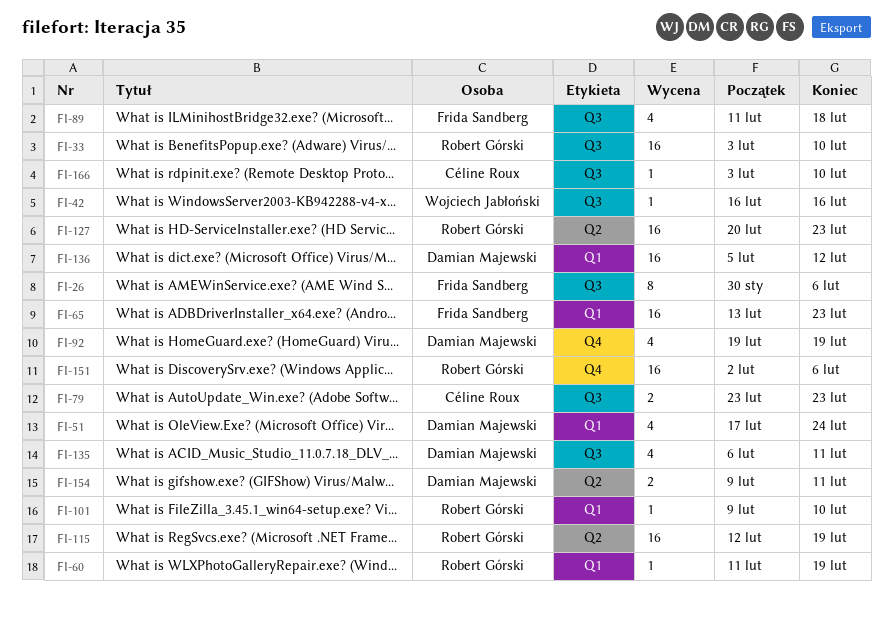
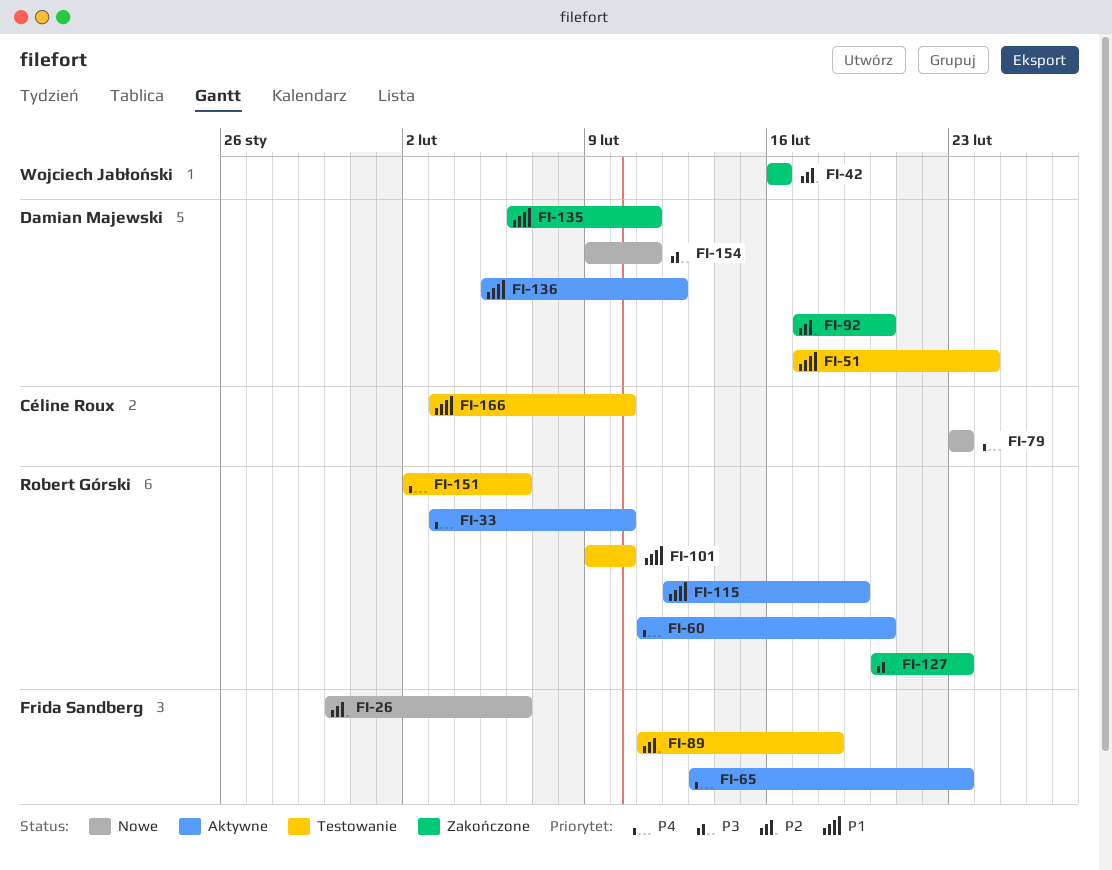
FI-60, due: Feb 19 -> Feb 20
FI-92, start: Feb 19 -> Feb 17
FI-92, due: Feb 19 -> Feb 20

